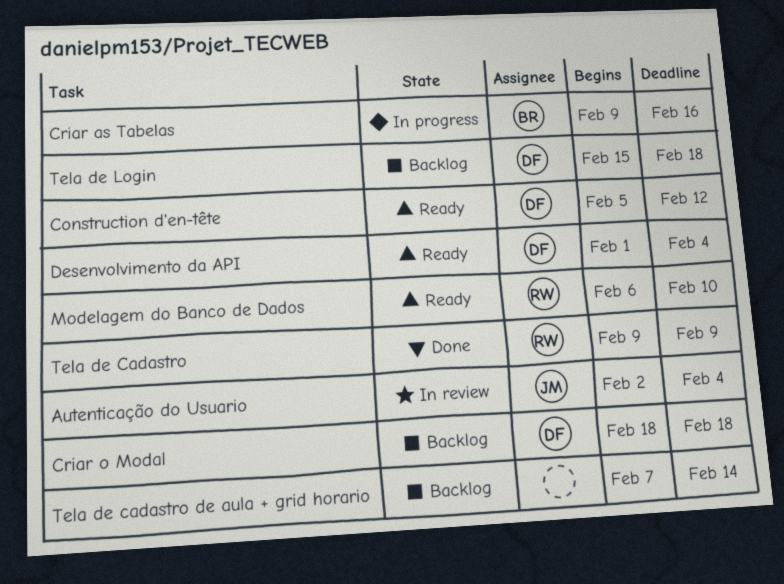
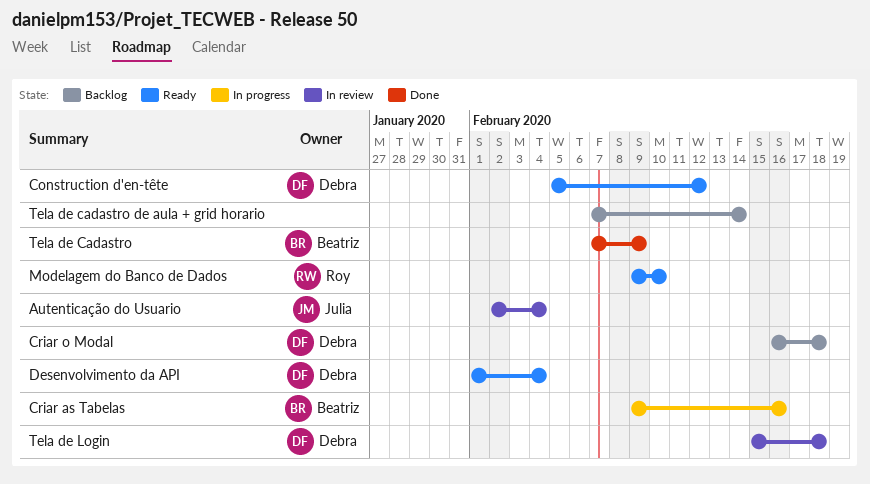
Criar o Modal, start: Feb 18 -> Feb 16
Modelagem do Banco de Dados, start: Feb 6 -> Feb 9
Tela de Cadastro, owner: Roy -> Beatriz
Tela de Cadastro, start: Feb 9 -> Feb 7
Tela de Login, status: Backlog -> In review

